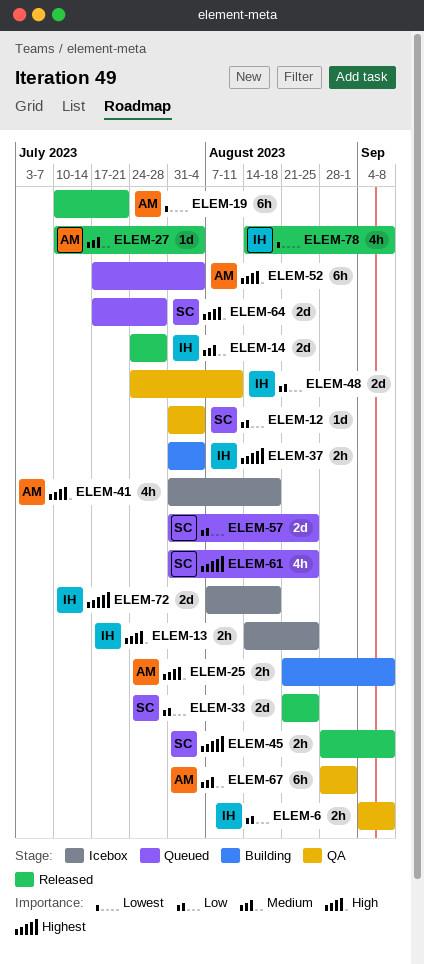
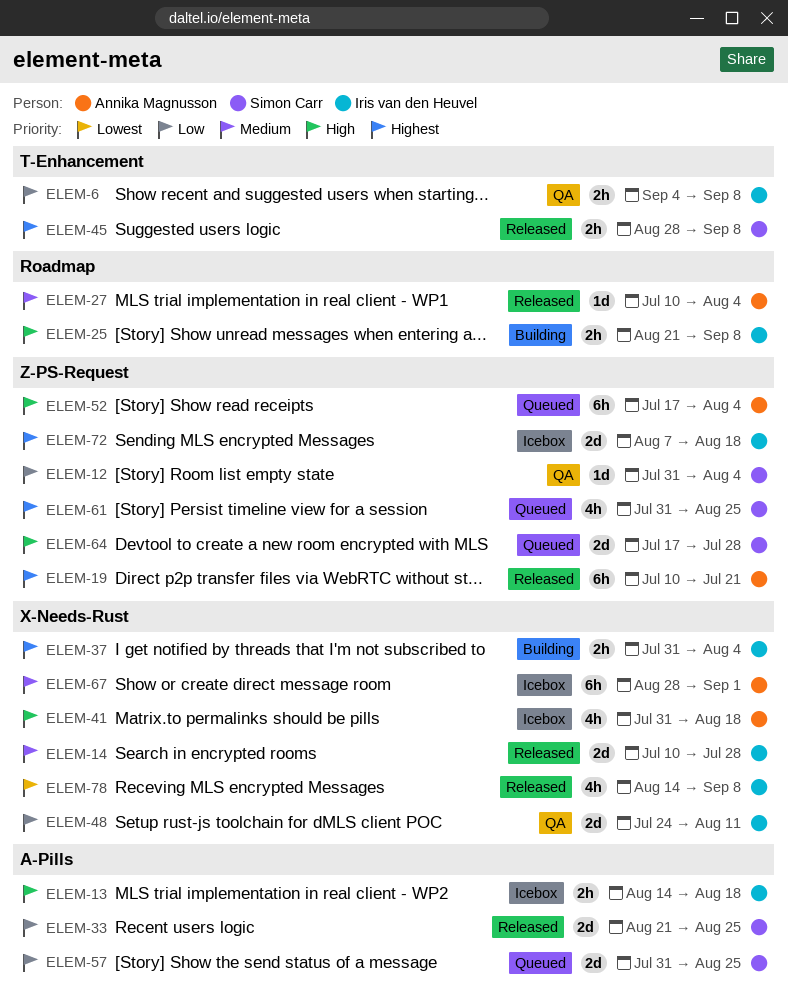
ELEM-13, due: Aug 25 -> Aug 18
ELEM-14, start: Jul 24 -> Jul 10
ELEM-19, priority: Lowest -> Highest
ELEM-25, owner: Annika Magnusson -> Iris van den Heuvel
ELEM-67, status: QA -> Icebox

